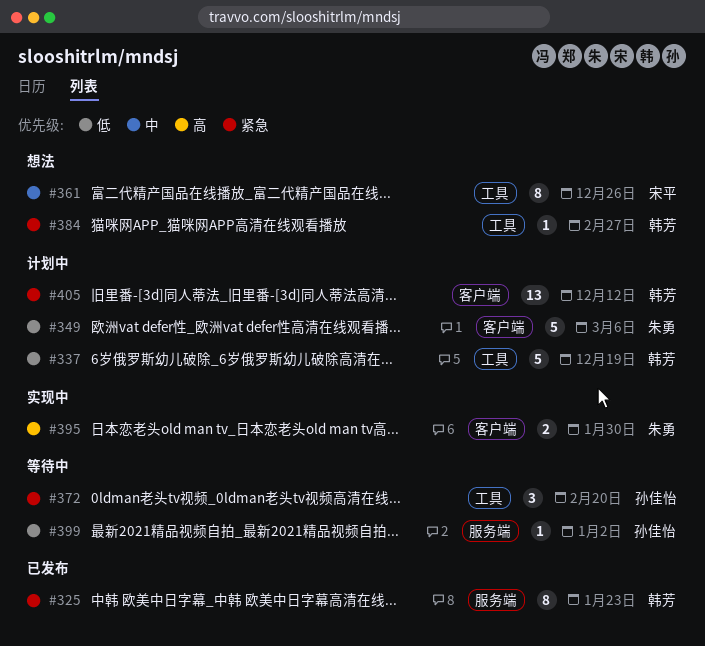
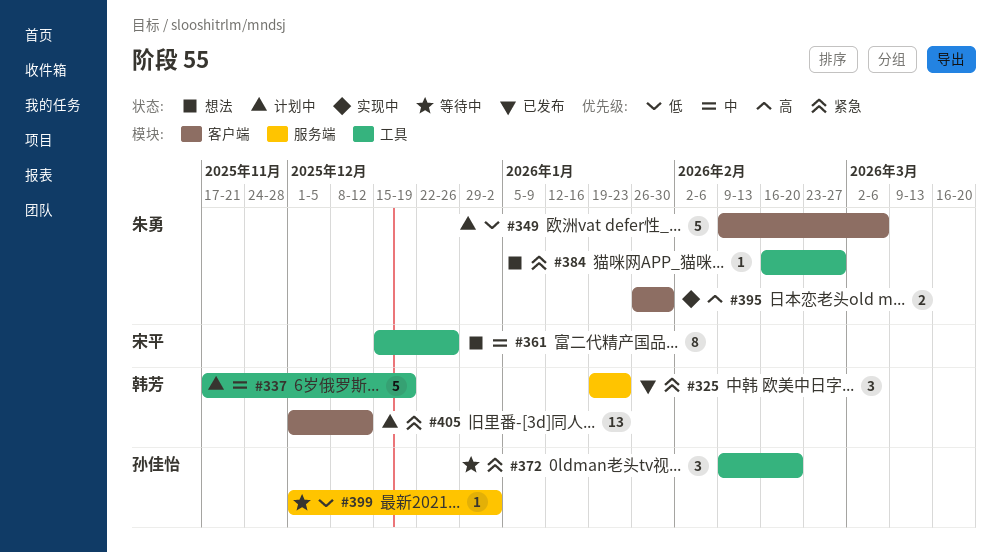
#325, estimate: 8 -> 3
#337, priority: 低 -> 中
#384, owner: 韩芳 -> 朱勇

